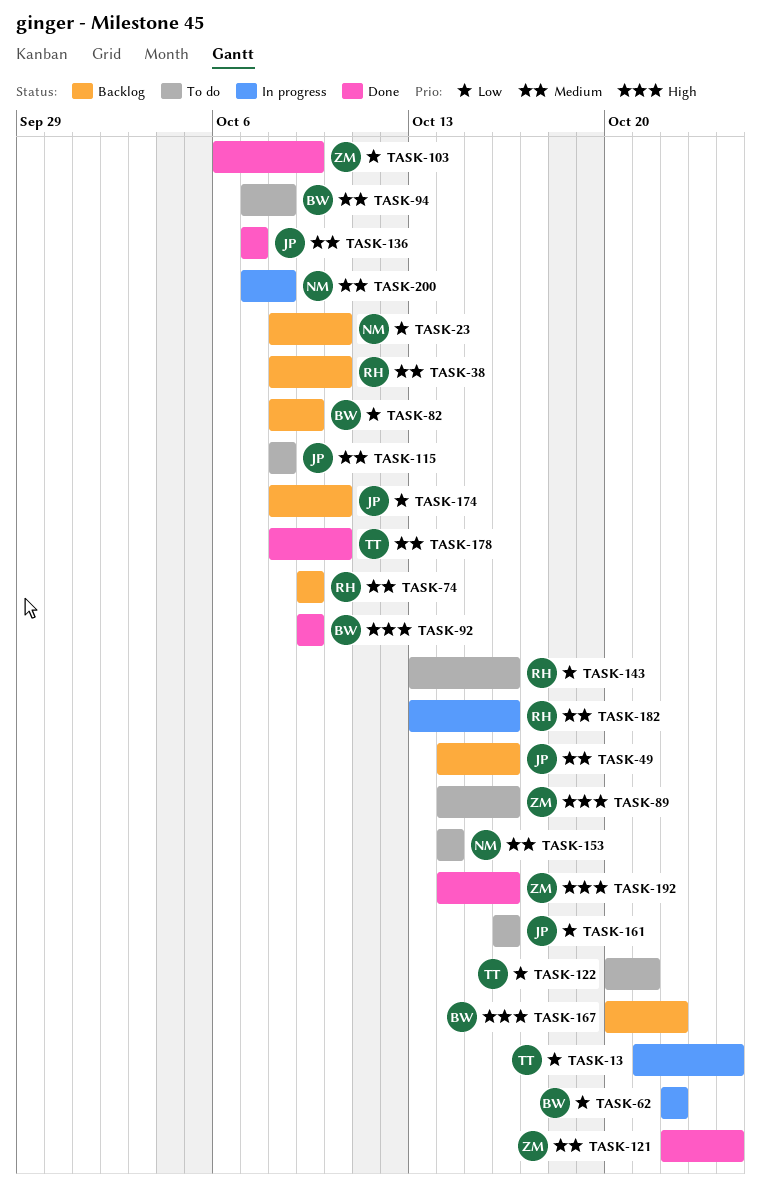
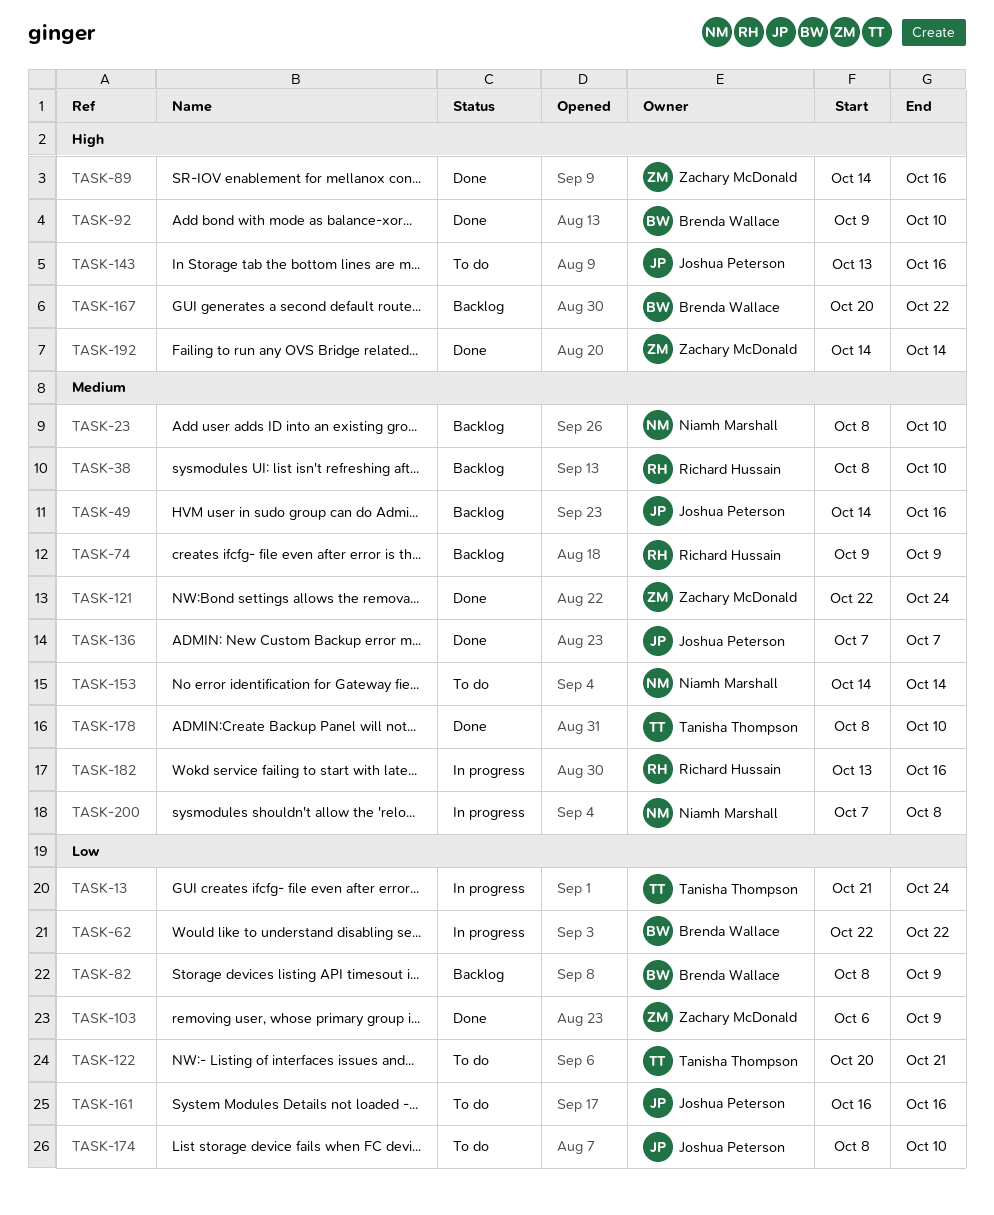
TASK-23, priority: Low -> Medium
TASK-89, status: To do -> Done
TASK-92, due: Oct 9 -> Oct 10
TASK-94: present -> none
TASK-115: present -> none
TASK-143, owner: Richard Hussain -> Joshua Peterson
TASK-143, priority: Low -> High
TASK-174, status: Backlog -> To do
TASK-192, due: Oct 16 -> Oct 14

